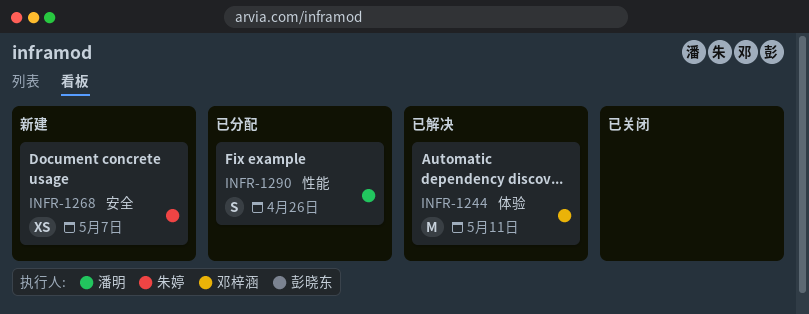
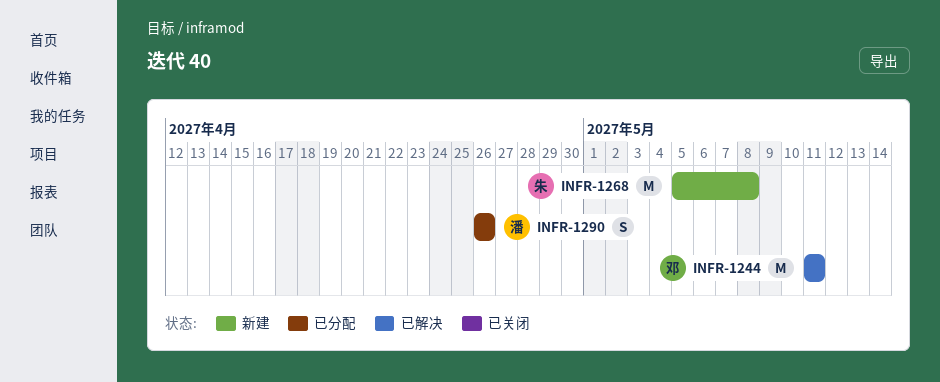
INFR-1268, estimate: XS -> M
INFR-1268, due: May 7 -> May 8

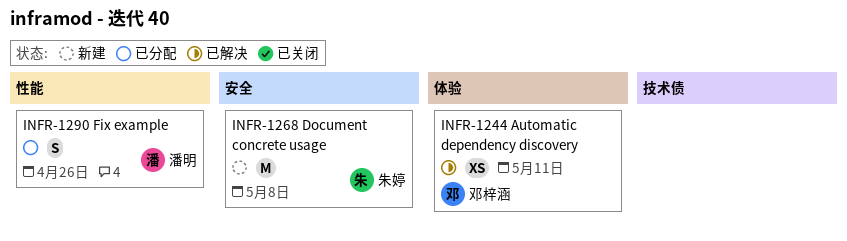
INFR-1244, estimate: M -> XS

